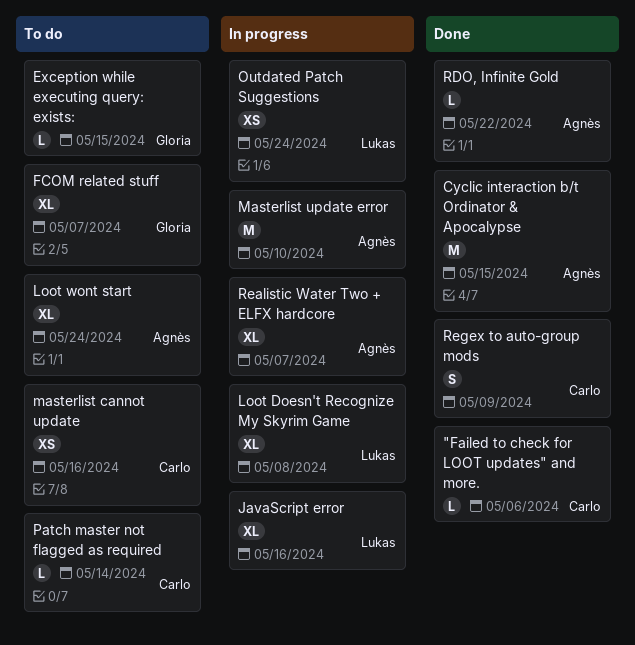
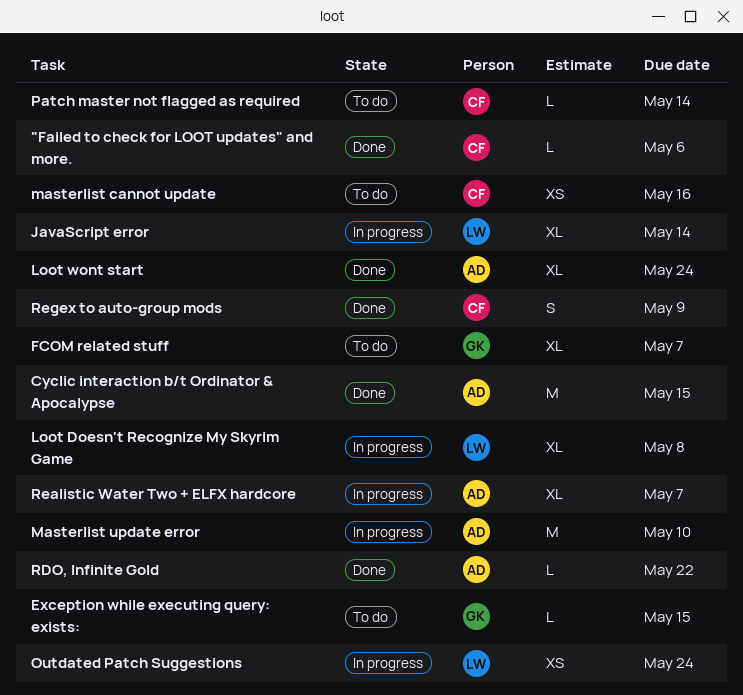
JavaScript error, due: May 16 -> May 14
Loot wont start, status: To do -> Done

